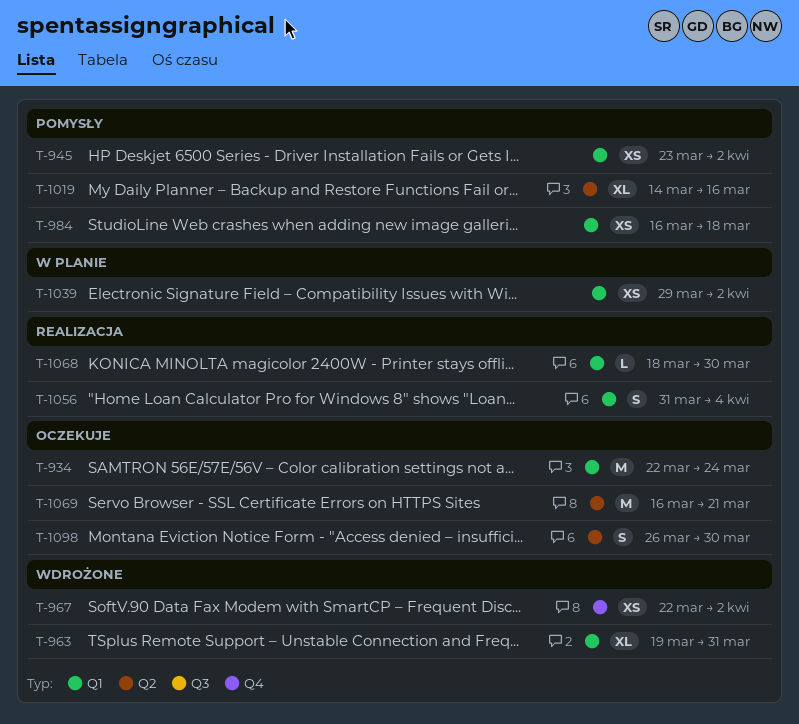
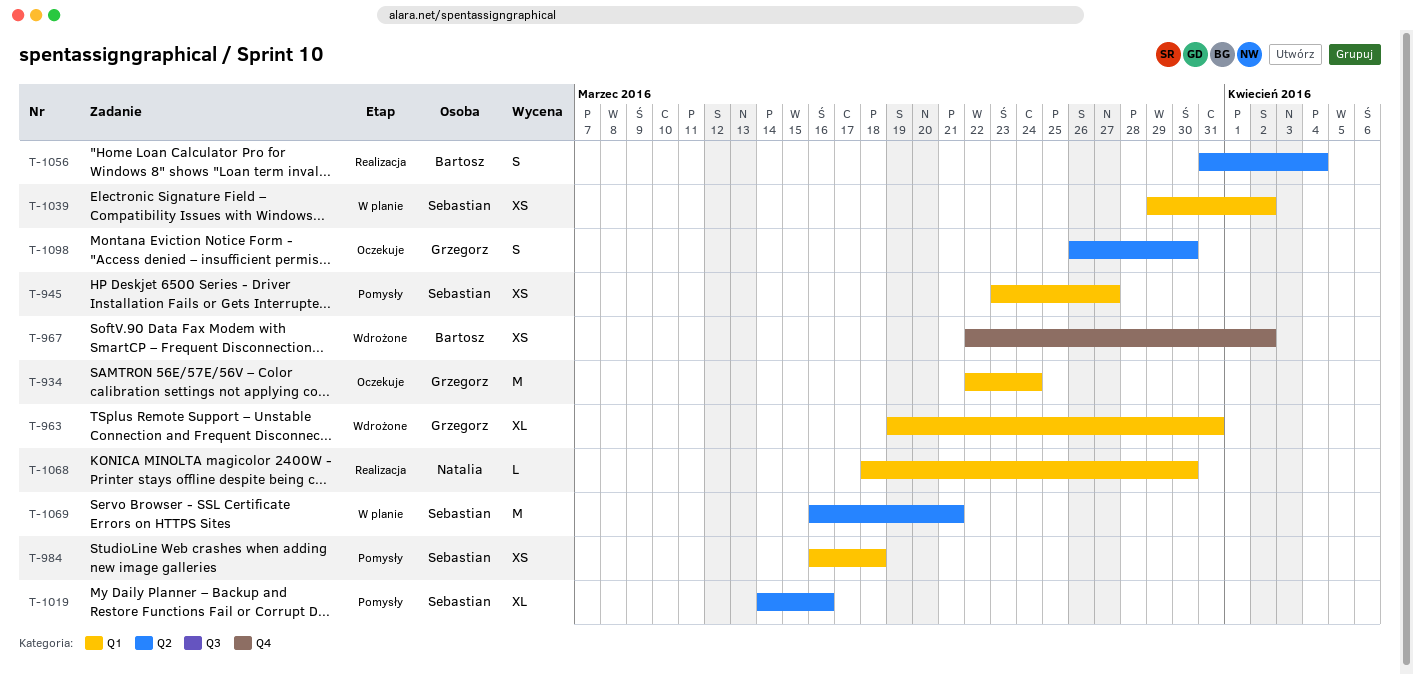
T-945, due: Apr 2 -> Mar 27
T-1056, label: Q1 -> Q2
T-1069, status: Oczekuje -> W planie

